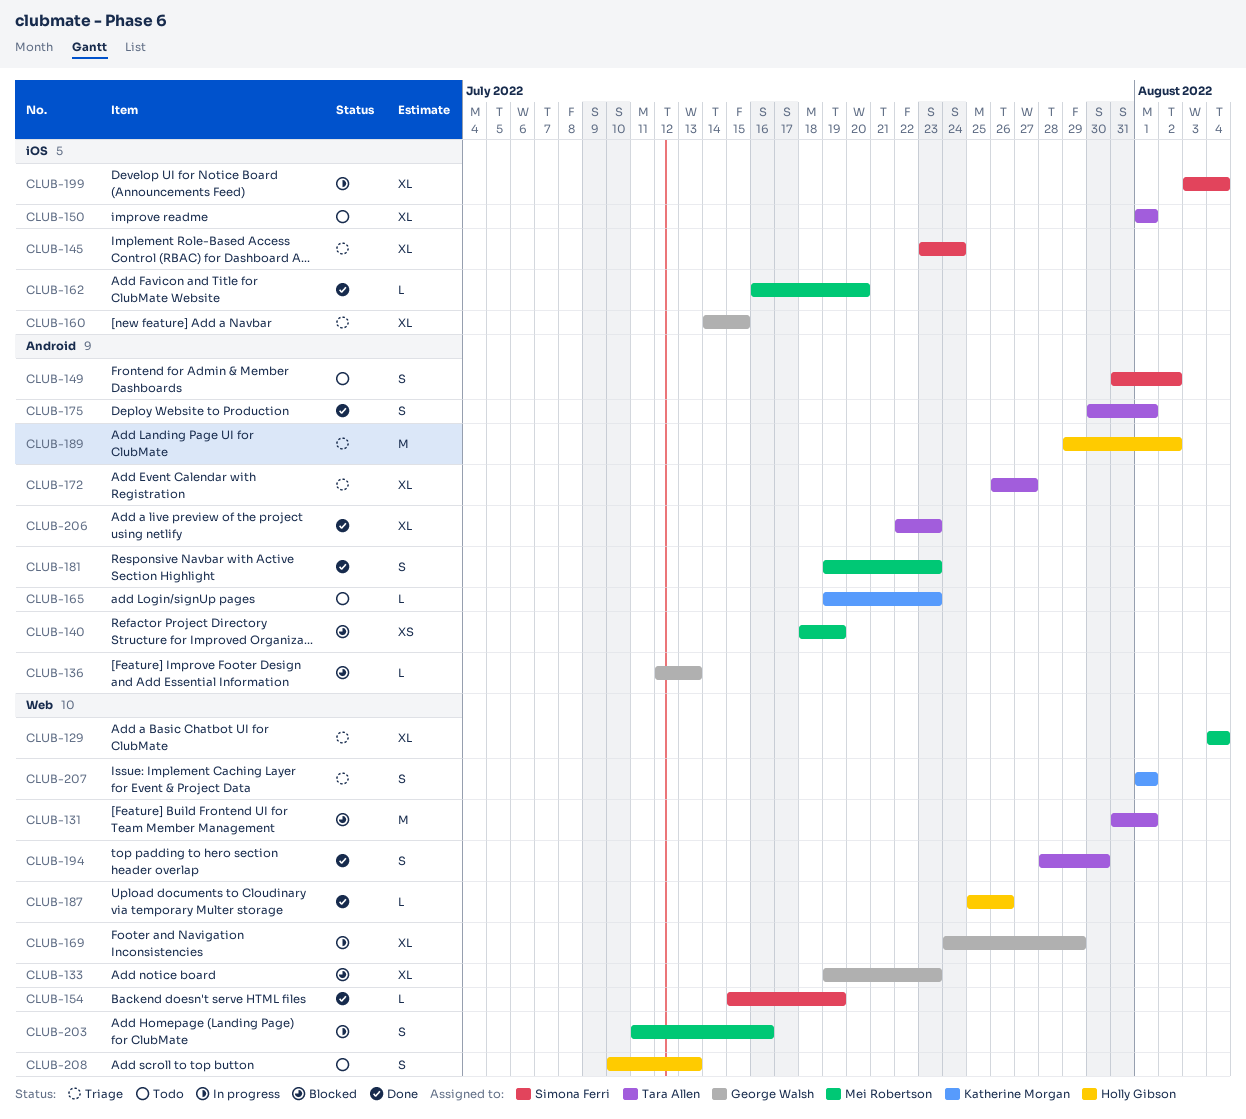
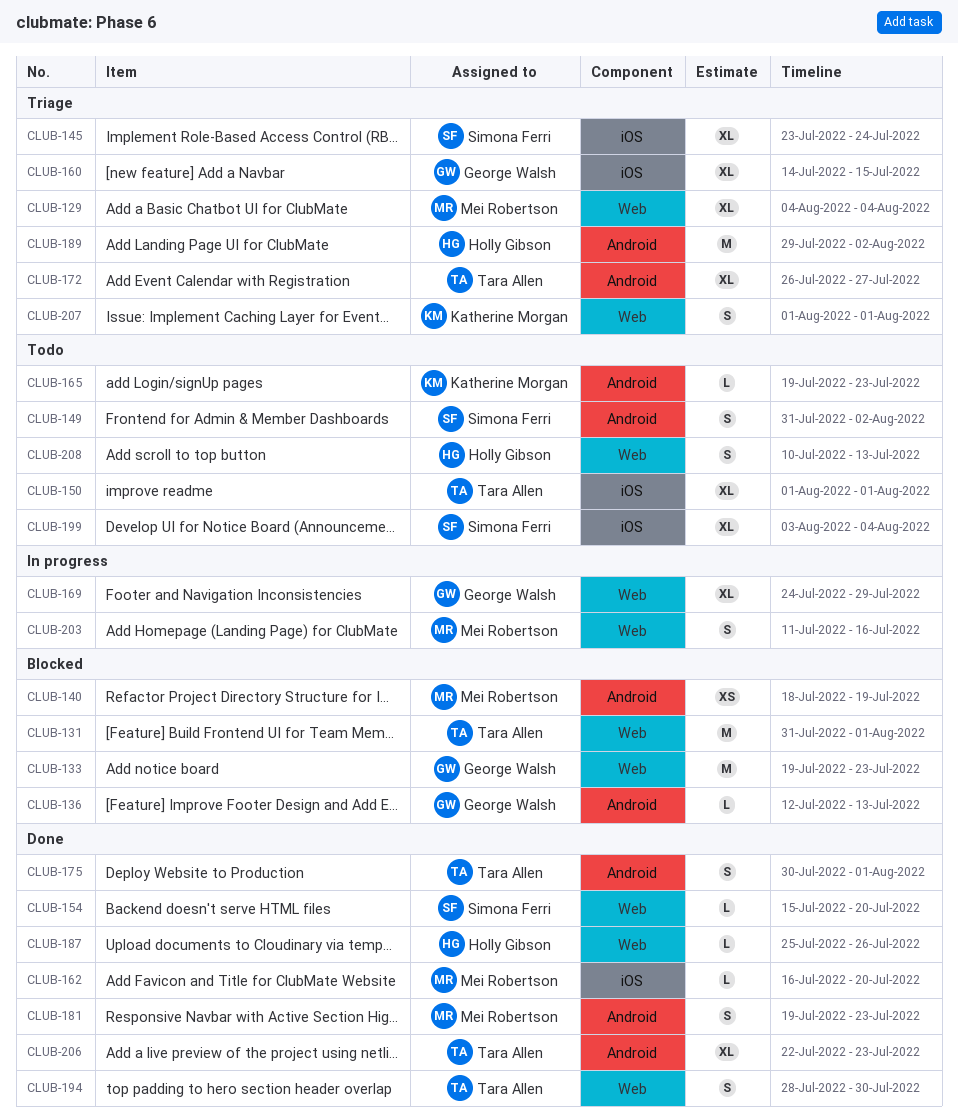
CLUB-133, estimate: XL -> M
CLUB-154, due: Jul 19 -> Jul 20
CLUB-199, status: In progress -> Todo

